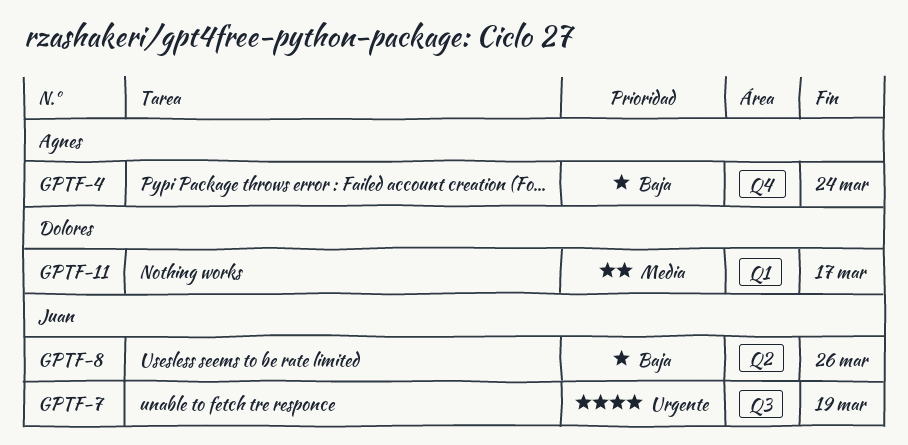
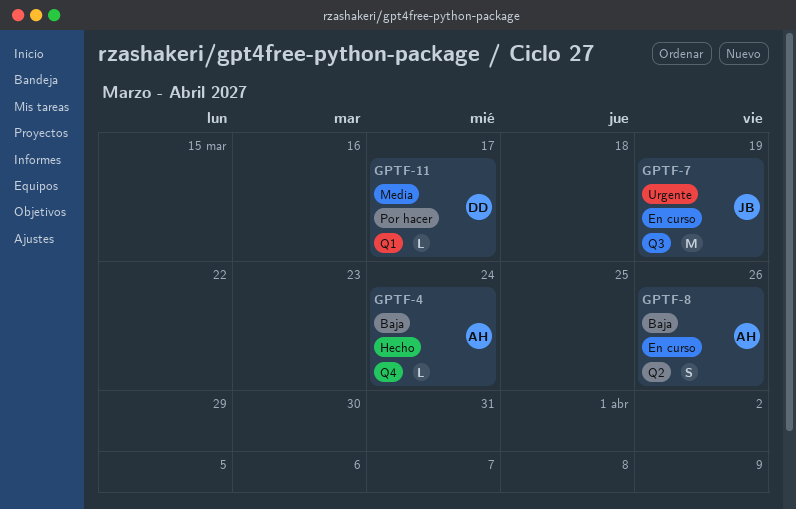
GPTF-8, owner: Juan -> Agnes

